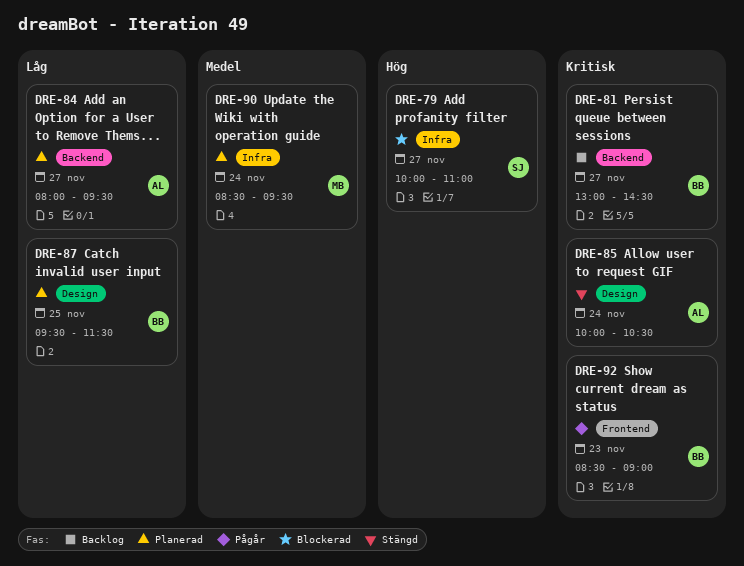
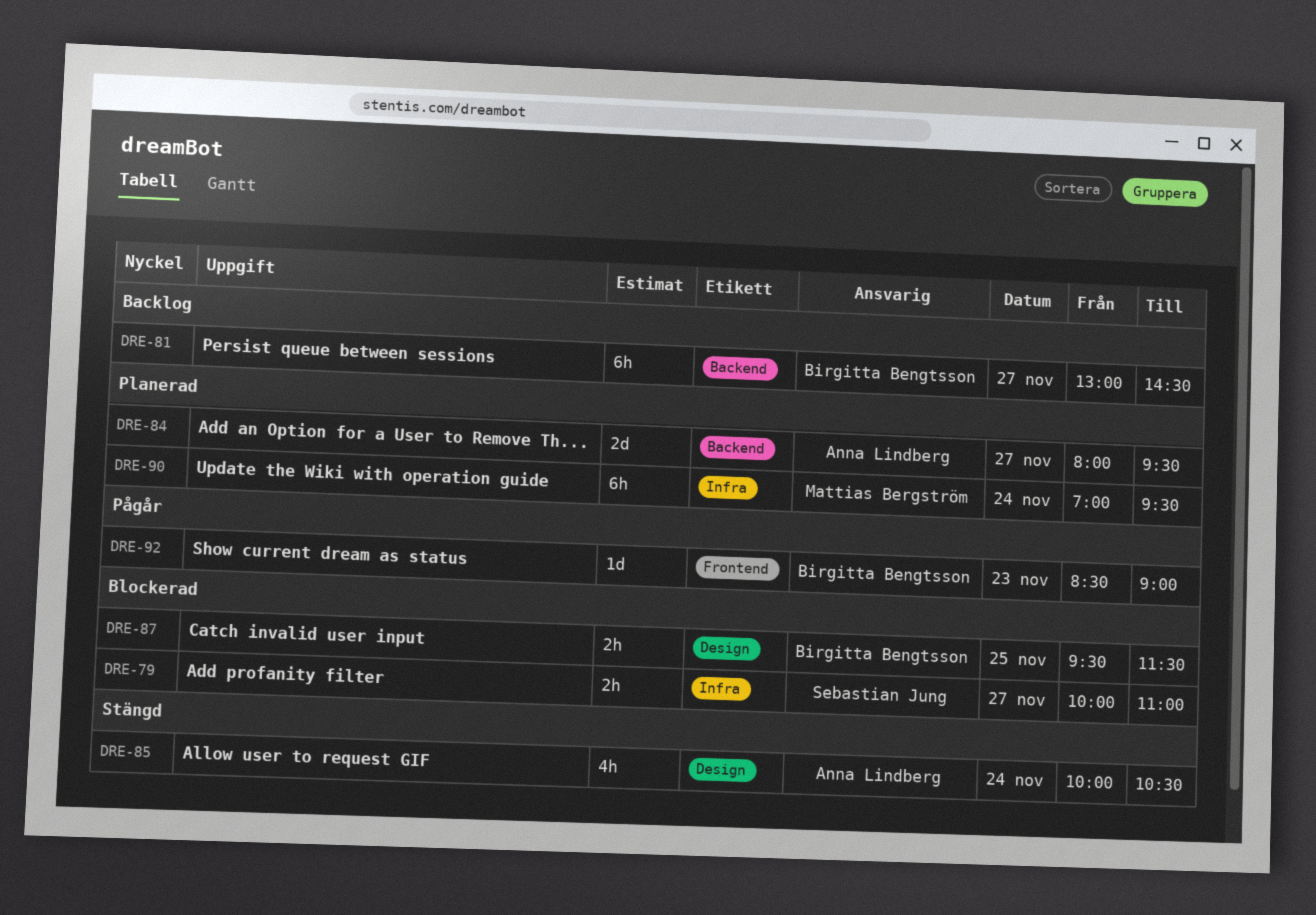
DRE-87, status: Planerad -> Blockerad
DRE-90, begins: 08:30 -> 07:00

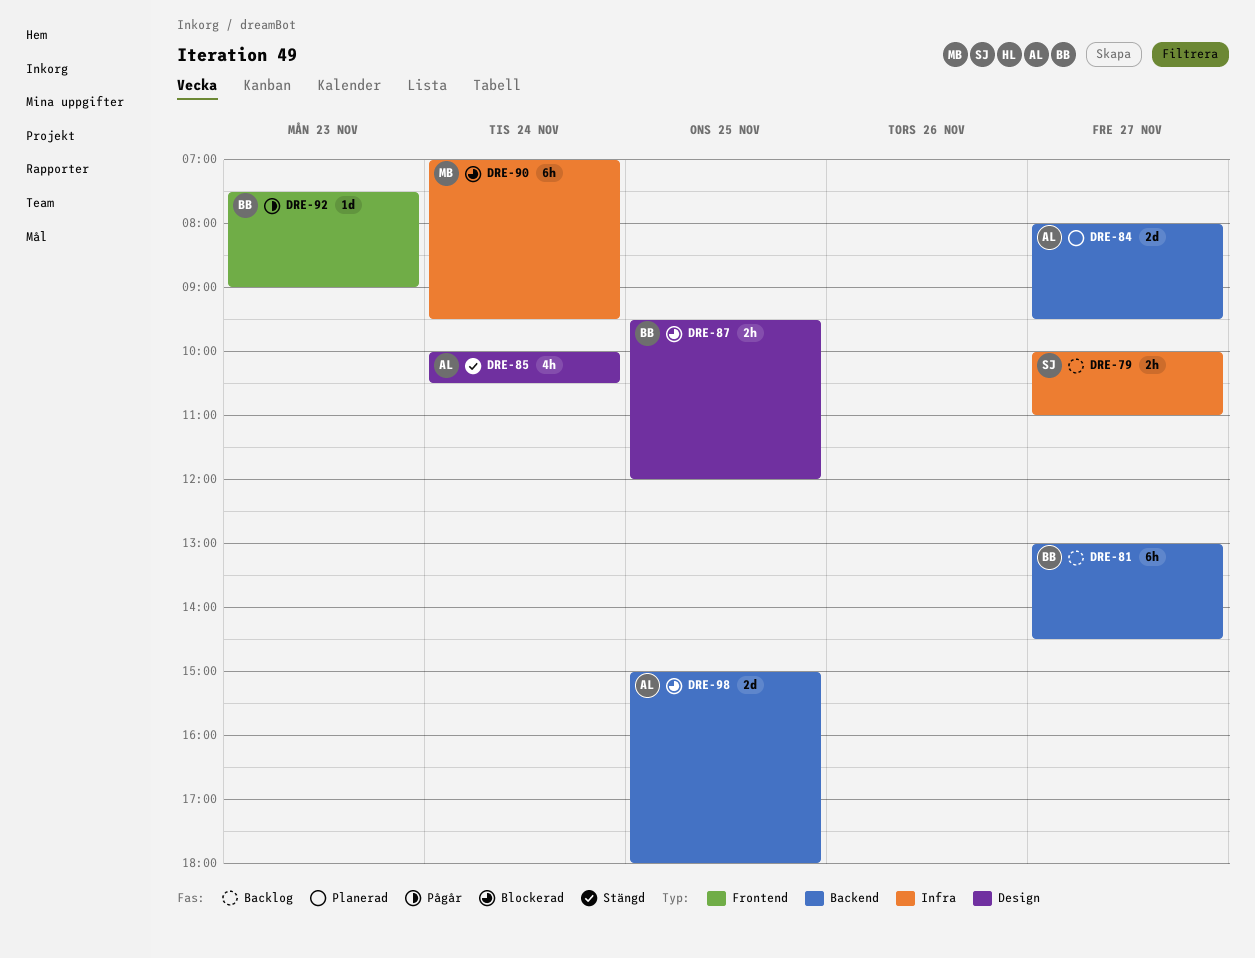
DRE-79, status: Blockerad -> Backlog
DRE-87, ends: 11:30 -> 12:00
DRE-90, status: Planerad -> Blockerad
DRE-92, begins: 08:30 -> 07:30
DRE-98: none -> present

